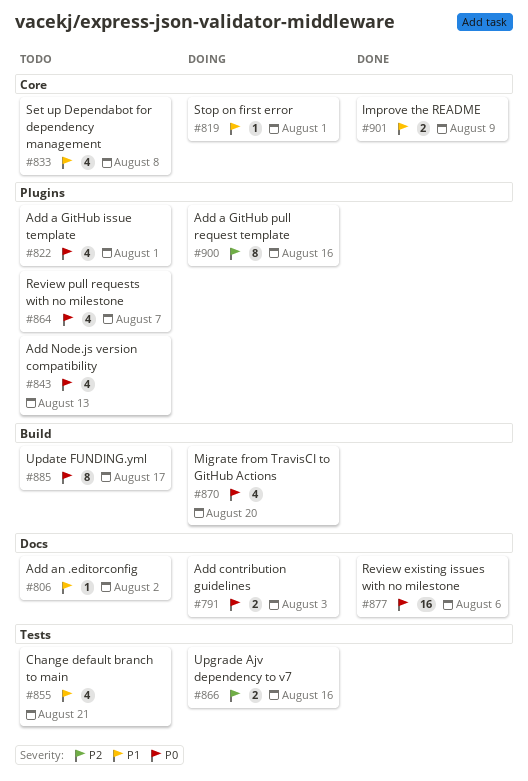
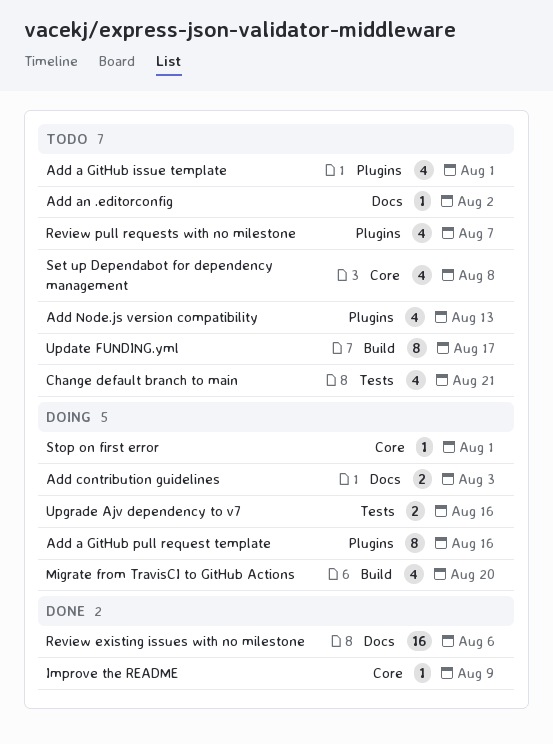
Improve the README, estimate: 2 -> 1

